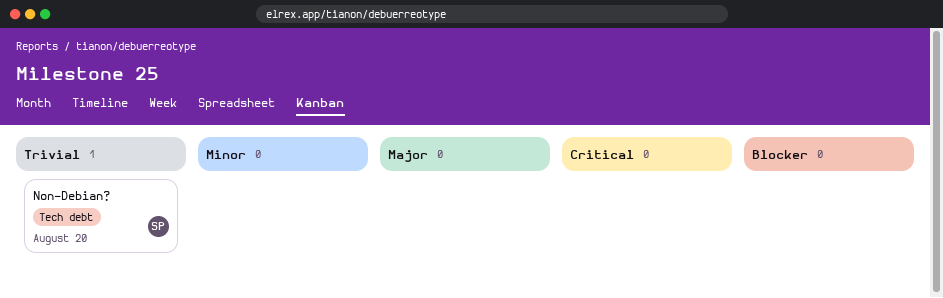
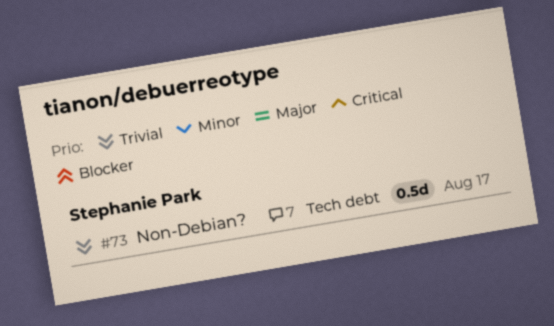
Non-Debian?, due: Aug 20 -> Aug 17

